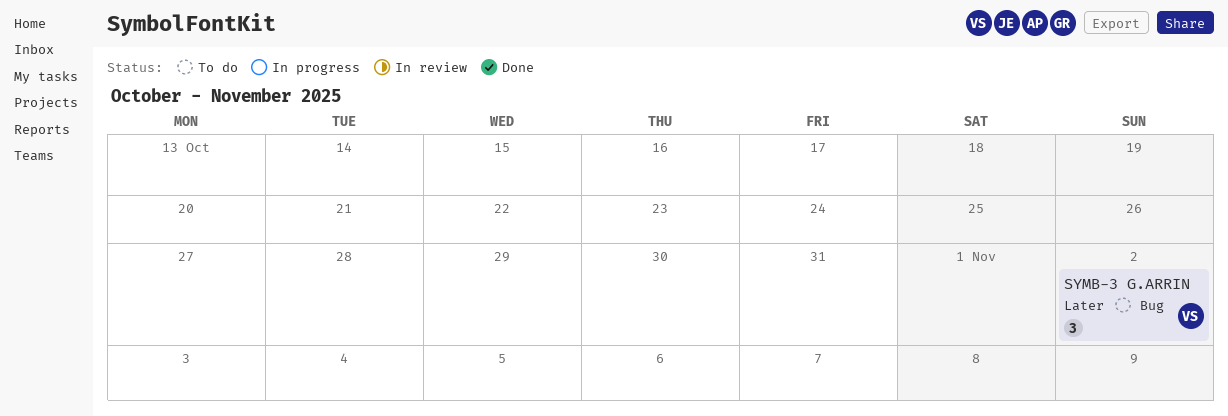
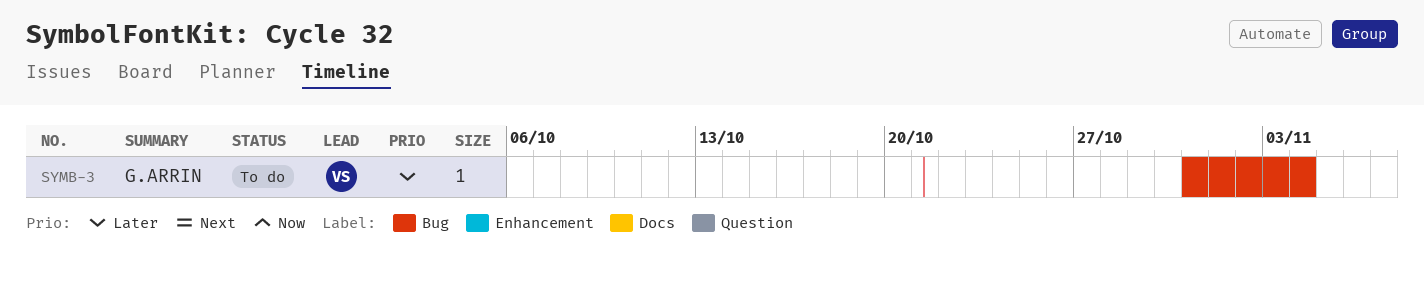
SYMB-3, estimate: 3 -> 1
SYMB-3, due: Nov 2 -> Nov 4

